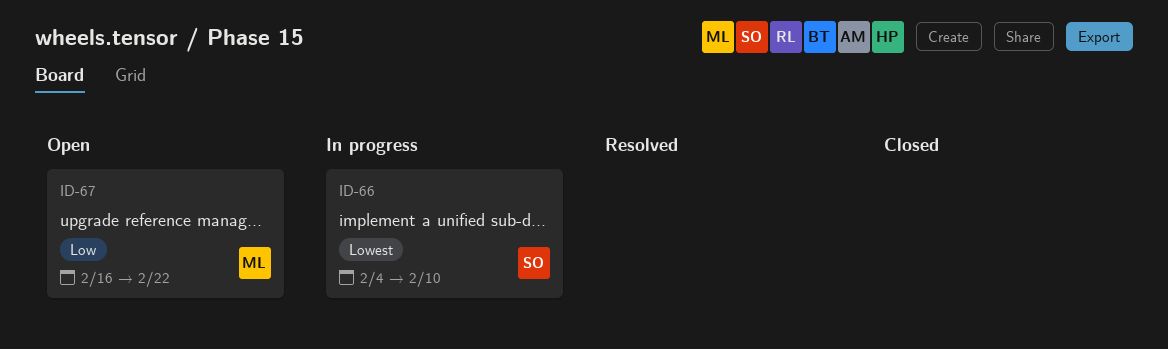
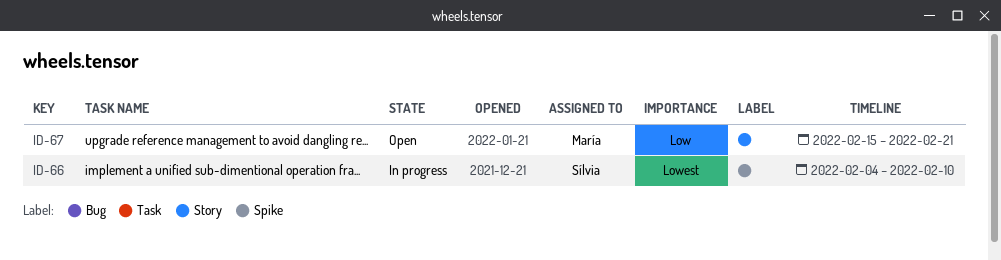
ID-67, start: Feb 16 -> Feb 15
ID-67, due: Feb 22 -> Feb 21

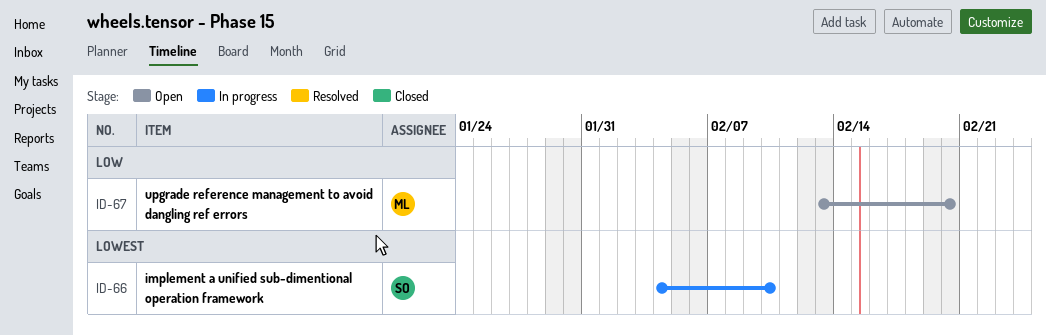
ID-67, start: Feb 15 -> Feb 13
ID-67, due: Feb 21 -> Feb 20

